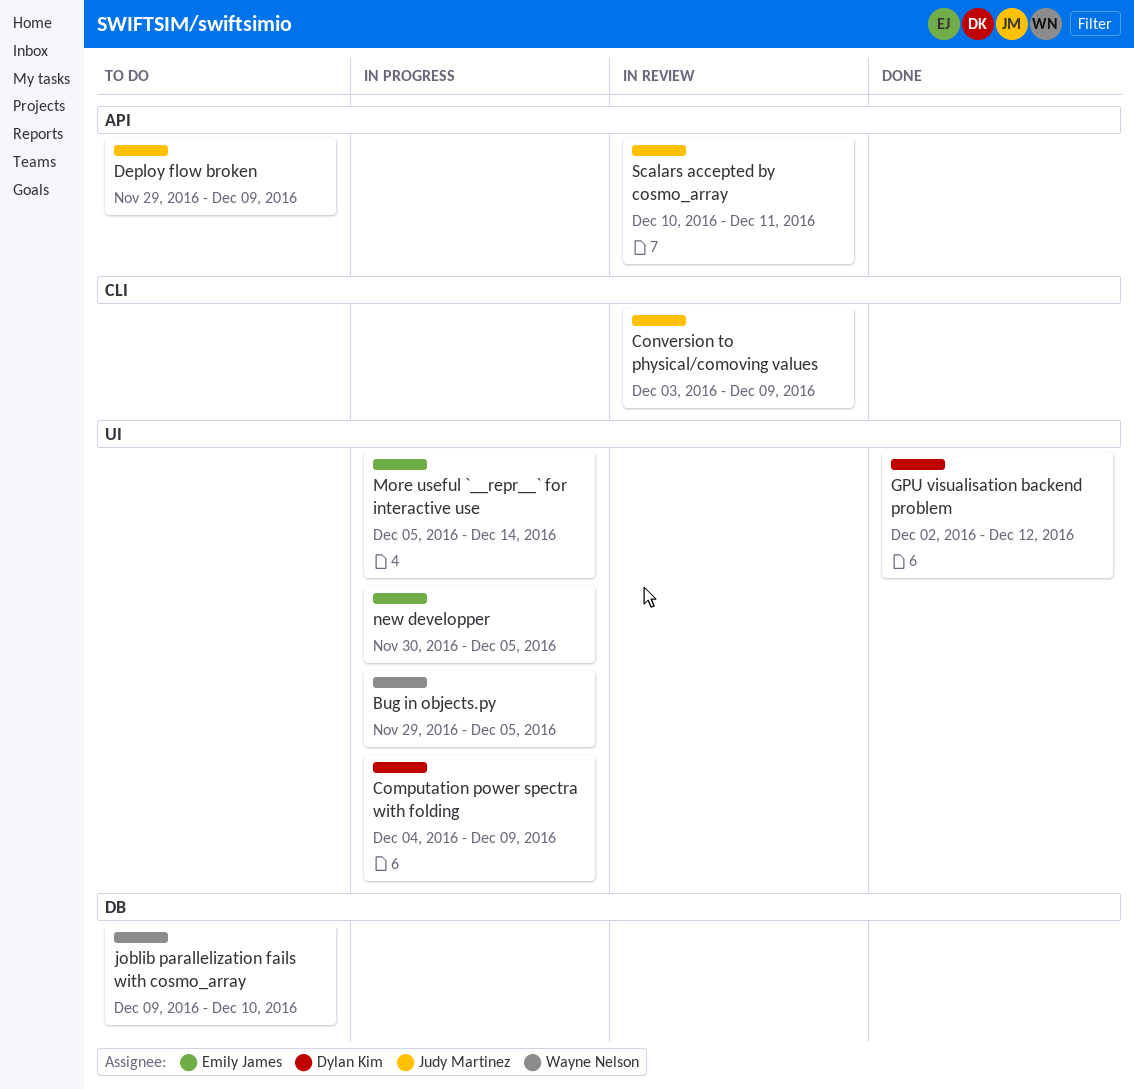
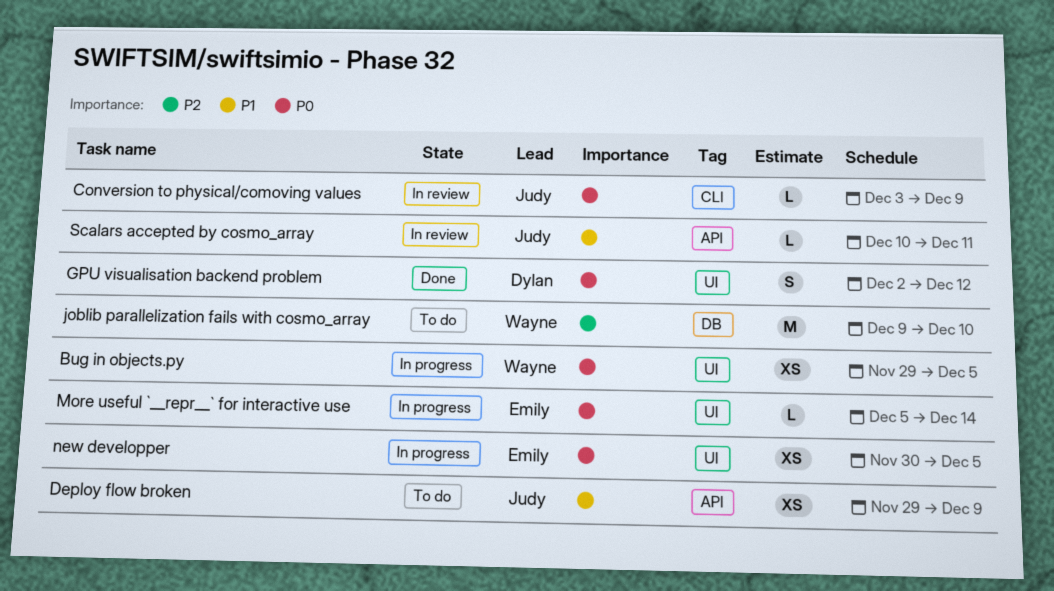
Computation power spectra with folding: present -> none

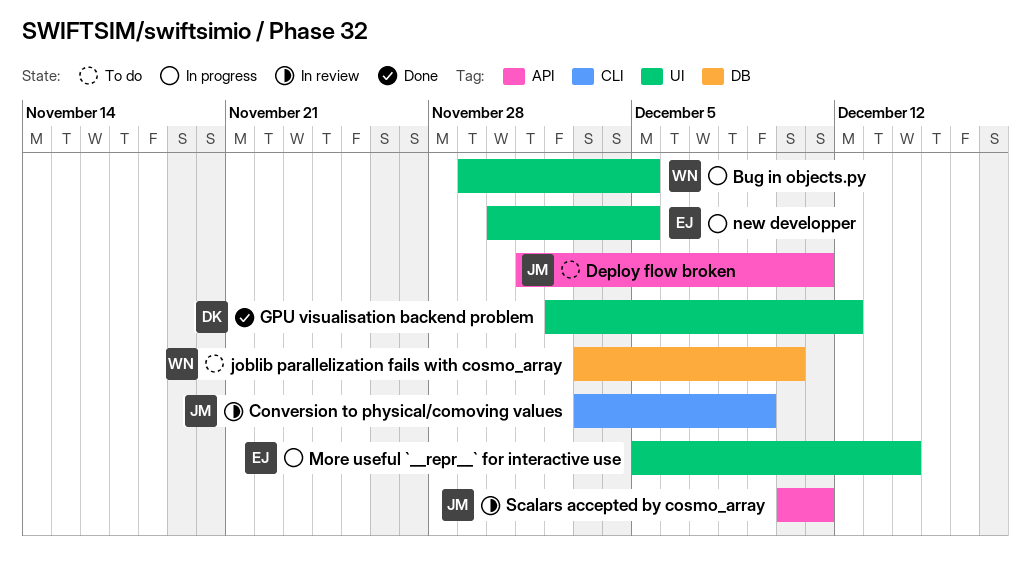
Deploy flow broken, start: Nov 29 -> Dec 1
Deploy flow broken, due: Dec 9 -> Dec 11
joblib parallelization fails with cosmo_array, start: Dec 9 -> Dec 3

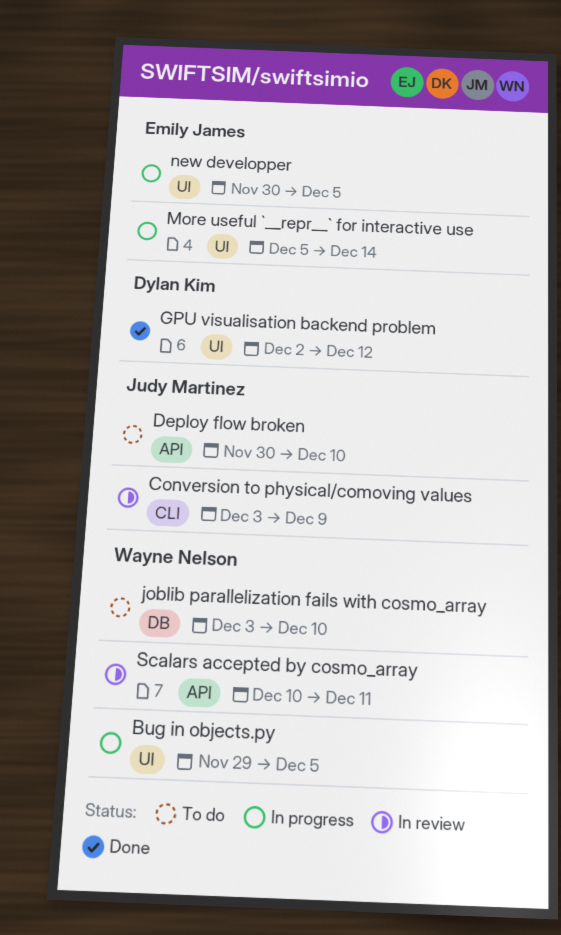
Deploy flow broken, start: Dec 1 -> Nov 30
Deploy flow broken, due: Dec 11 -> Dec 10
Scalars accepted by cosmo_array, owner: Judy Martinez -> Wayne Nelson

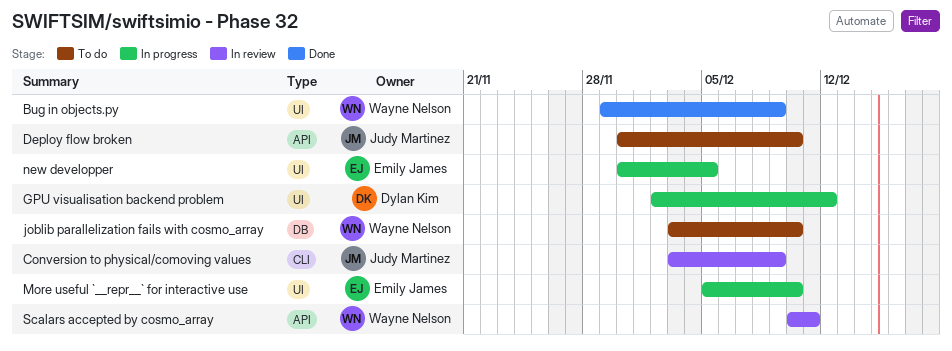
Bug in objects.py, status: In progress -> Done
Bug in objects.py, due: Dec 5 -> Dec 9
GPU visualisation backend problem, status: Done -> In progress
More useful `__repr__` for interactive use, due: Dec 14 -> Dec 10

